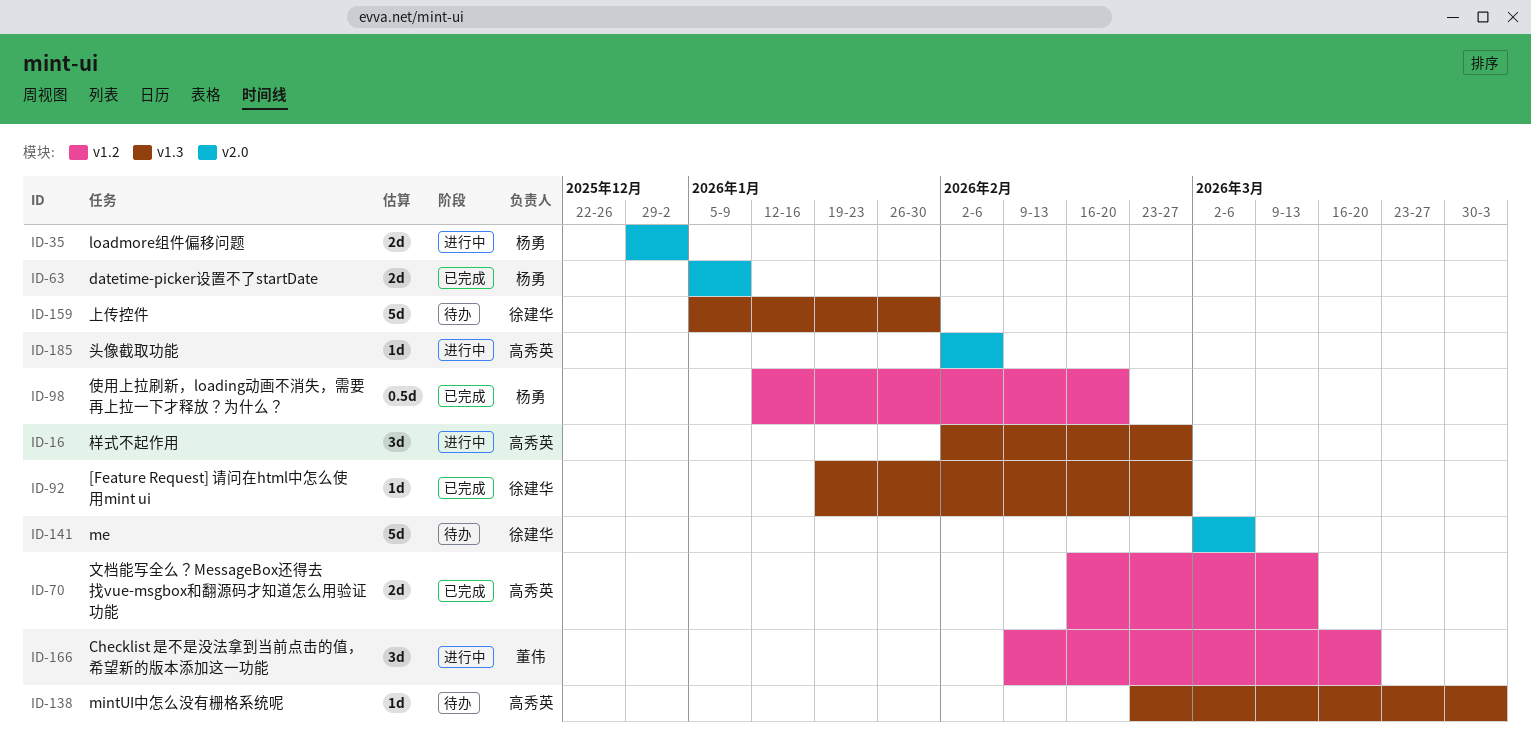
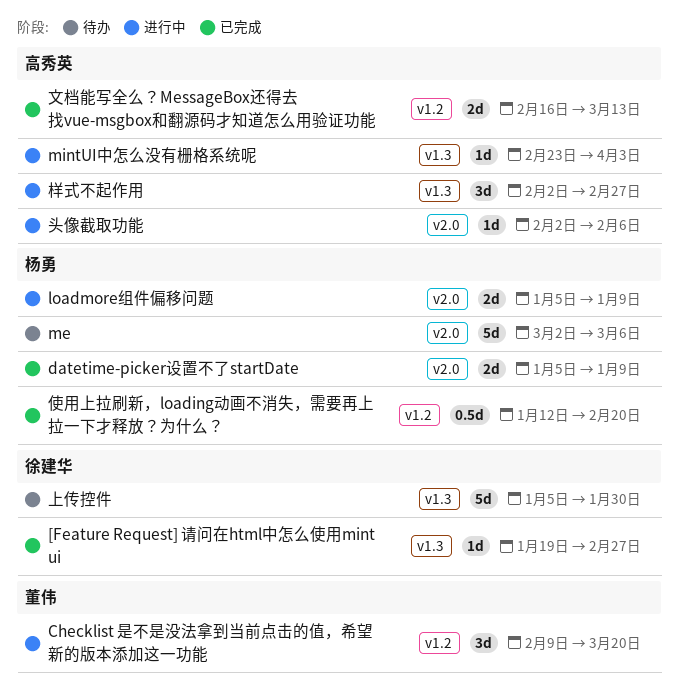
loadmore组件偏移问题, start: Dec 29 -> Jan 5
loadmore组件偏移问题, due: Jan 2 -> Jan 9
me, owner: 徐建华 -> 杨勇
mintUI中怎么没有栅格系统呢, status: 待办 -> 进行中

